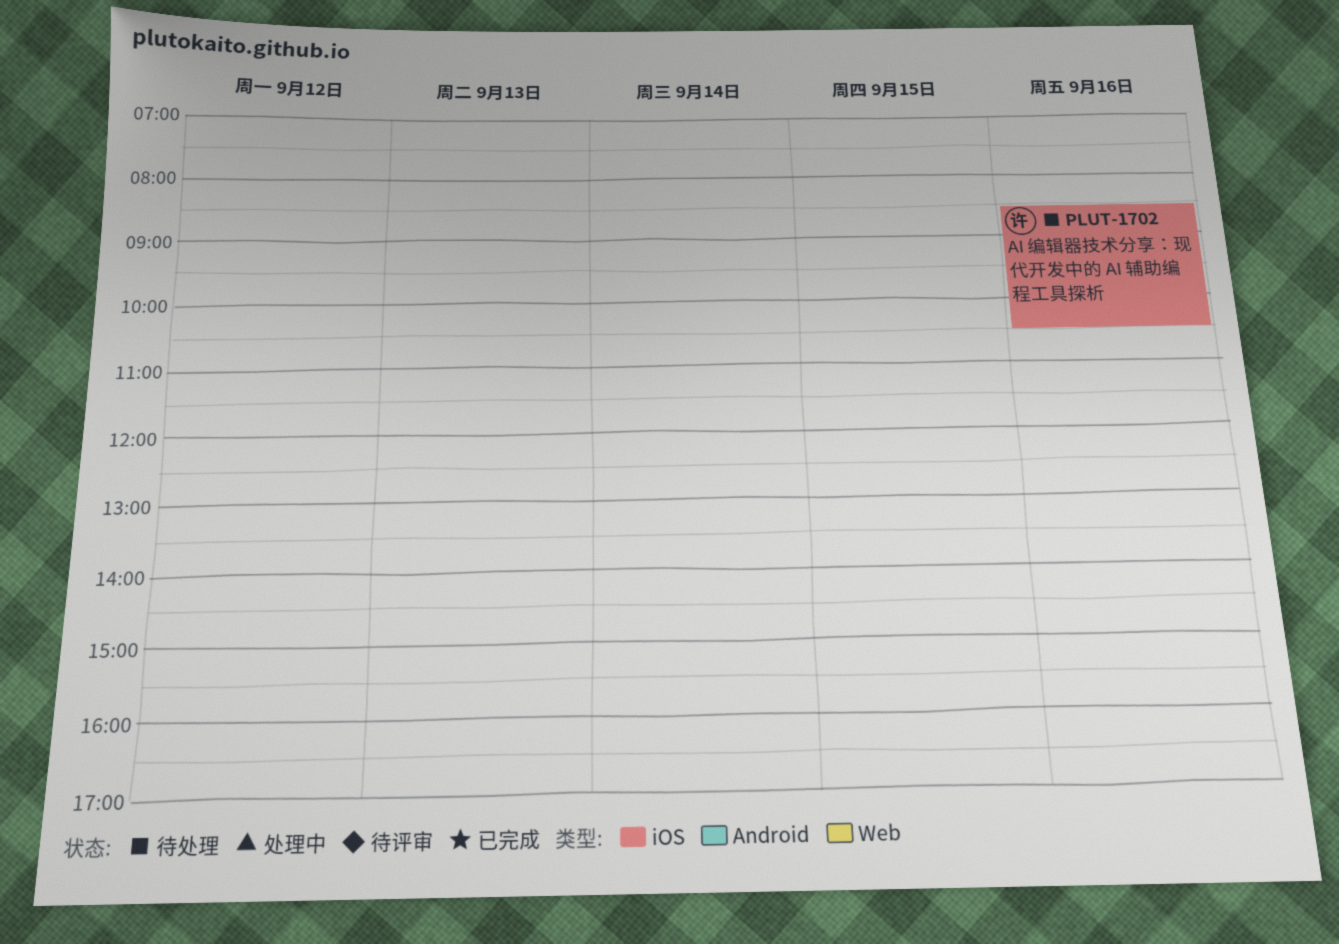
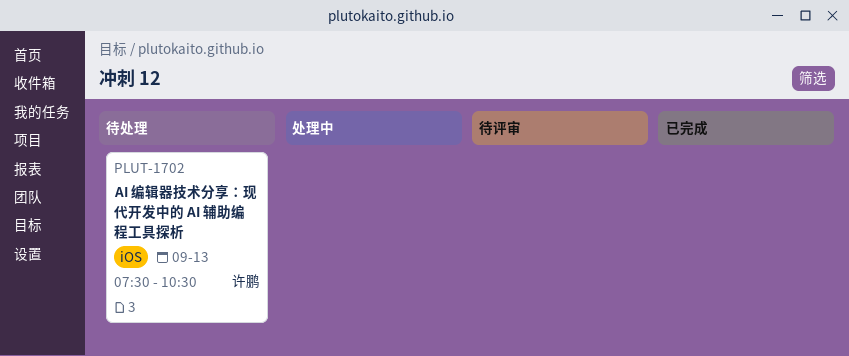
PLUT-1702, day: Sep 16 -> Sep 13
PLUT-1702, begins: 08:30 -> 07:30

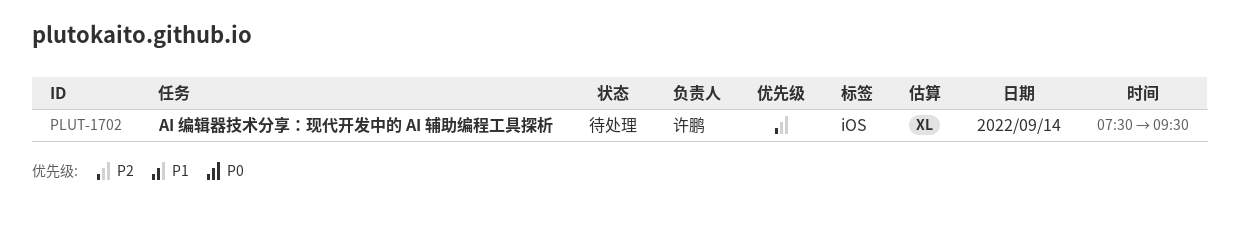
PLUT-1702, day: Sep 13 -> Sep 14
PLUT-1702, ends: 10:30 -> 09:30

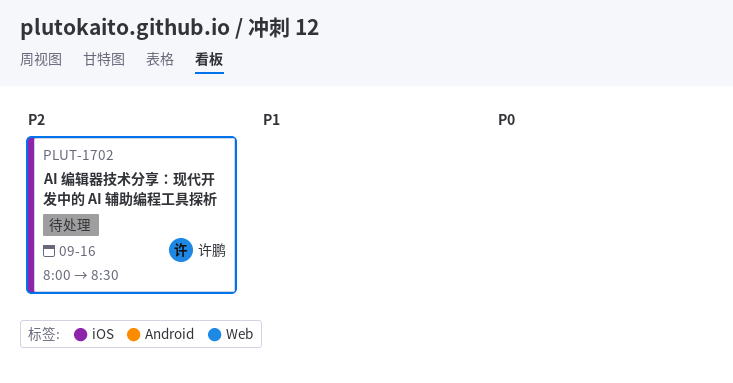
PLUT-1702, day: Sep 14 -> Sep 16
PLUT-1702, begins: 07:30 -> 08:00
PLUT-1702, ends: 09:30 -> 08:30

